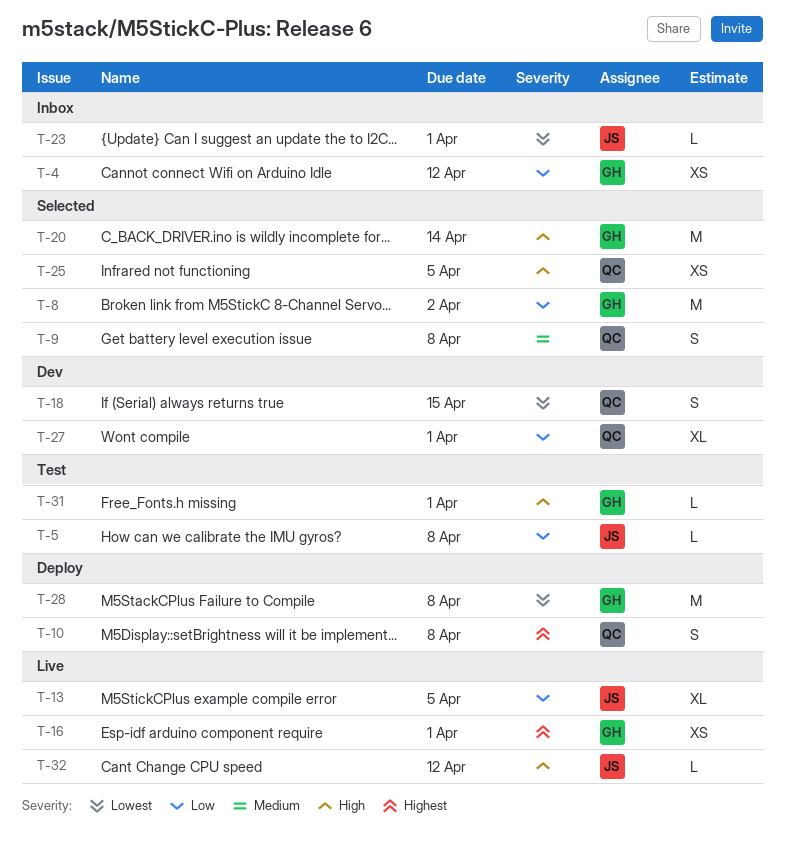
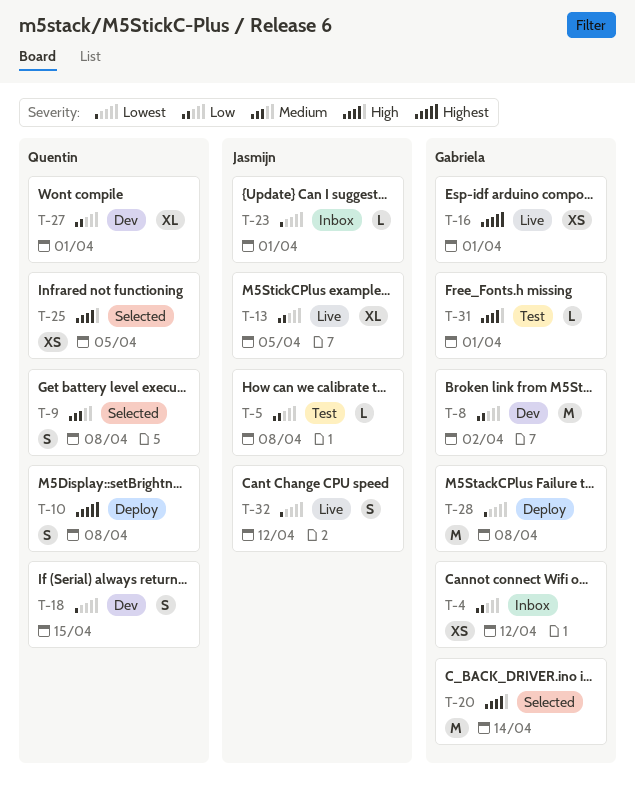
T-8, status: Selected -> Dev
T-32, priority: High -> Lowest
T-32, estimate: L -> S

